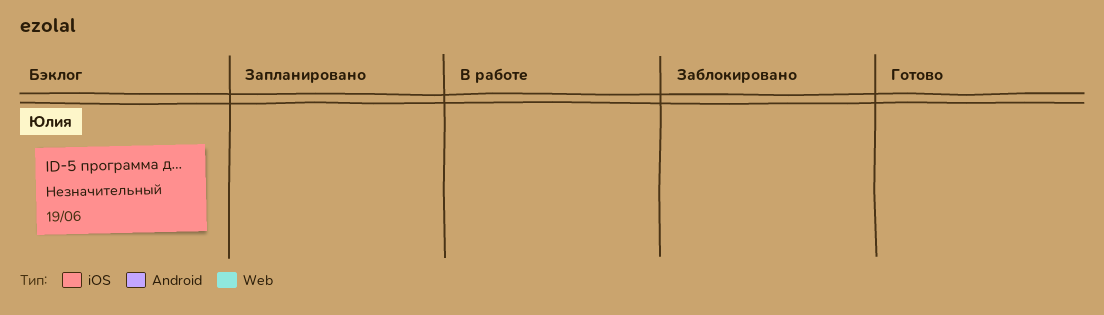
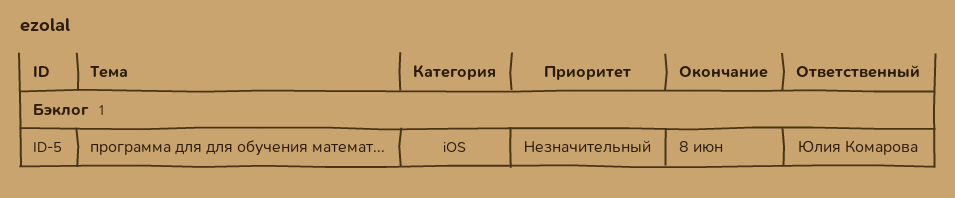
ID-5, due: Jun 19 -> Jun 8

